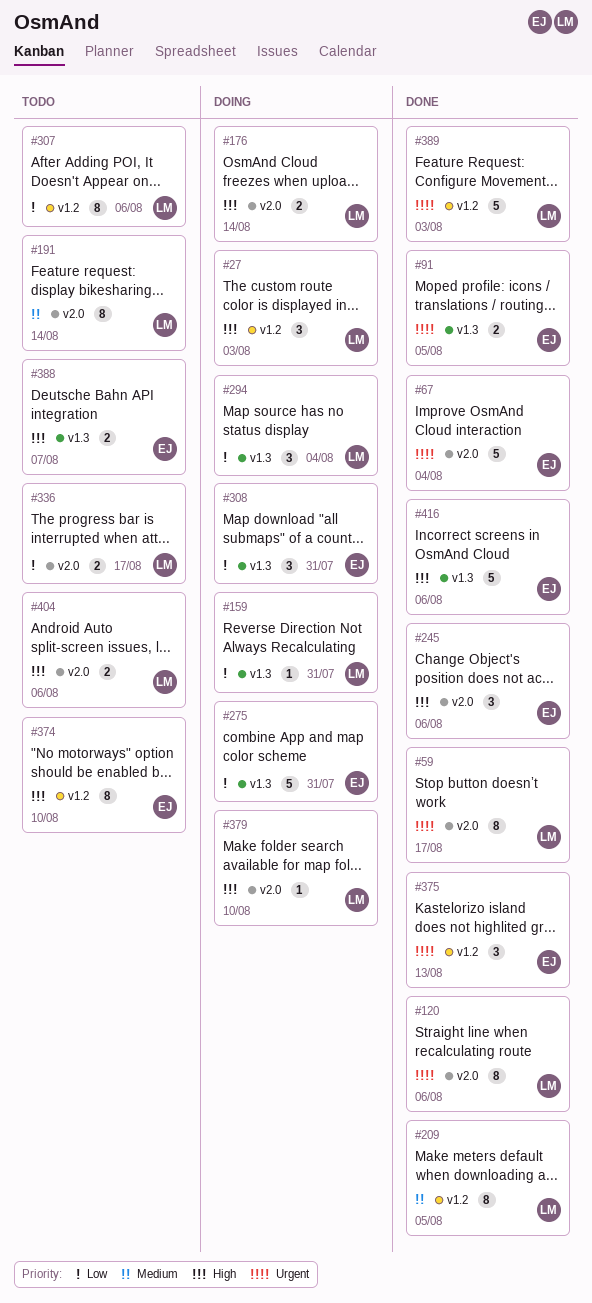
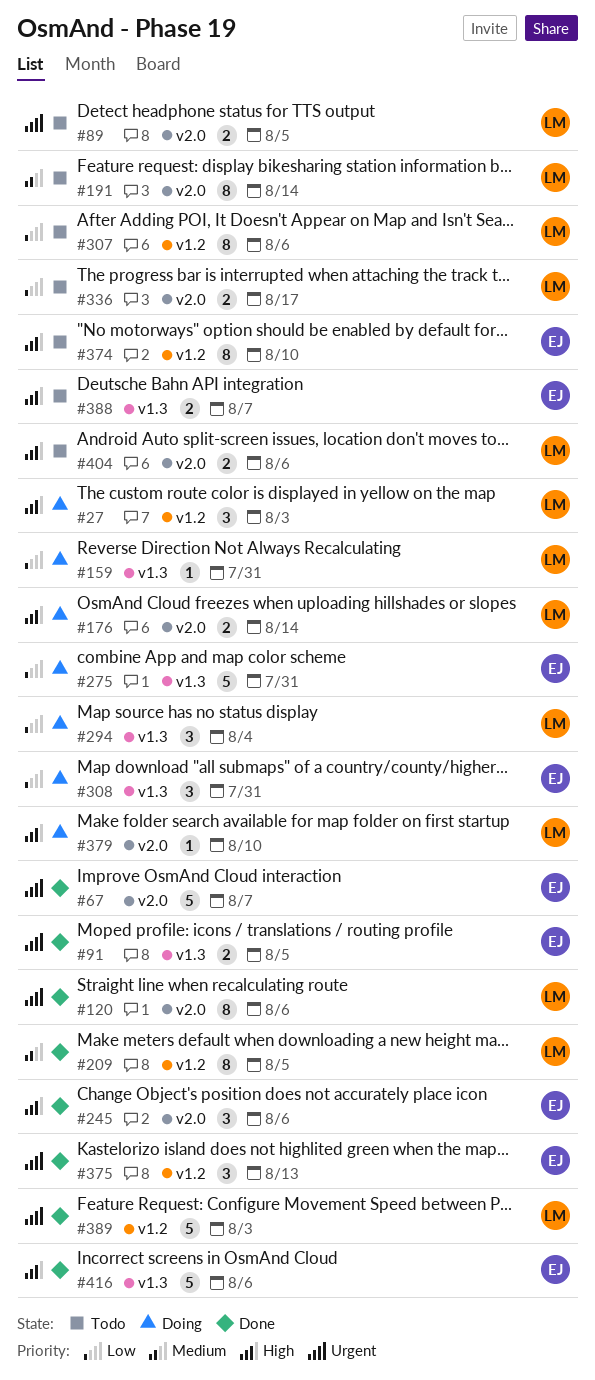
#59: present -> none
#67, due: Aug 4 -> Aug 7
#89: none -> present

